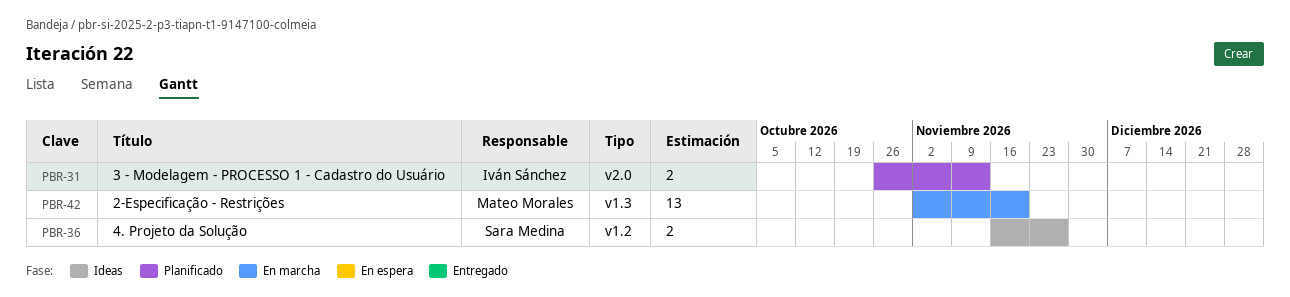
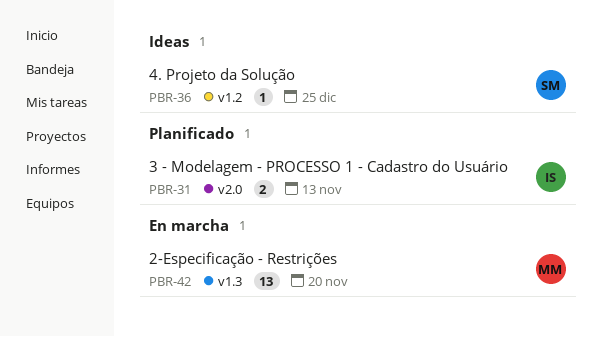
PBR-36, estimate: 2 -> 1
PBR-36, due: Nov 27 -> Dec 25

